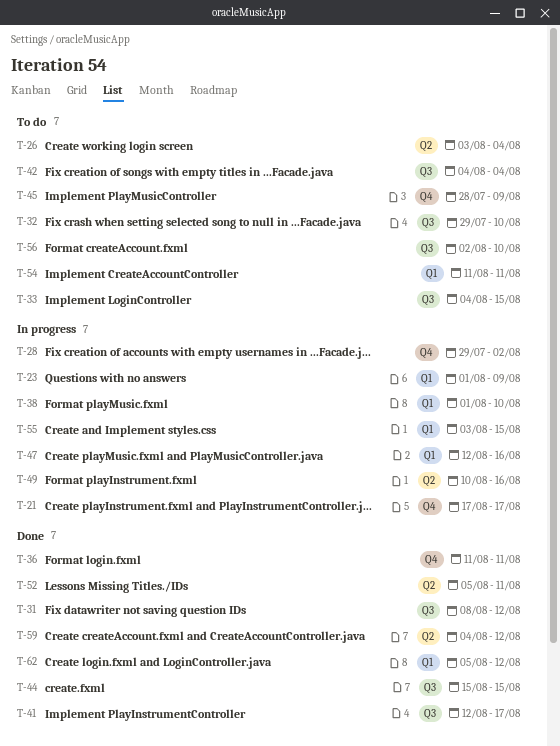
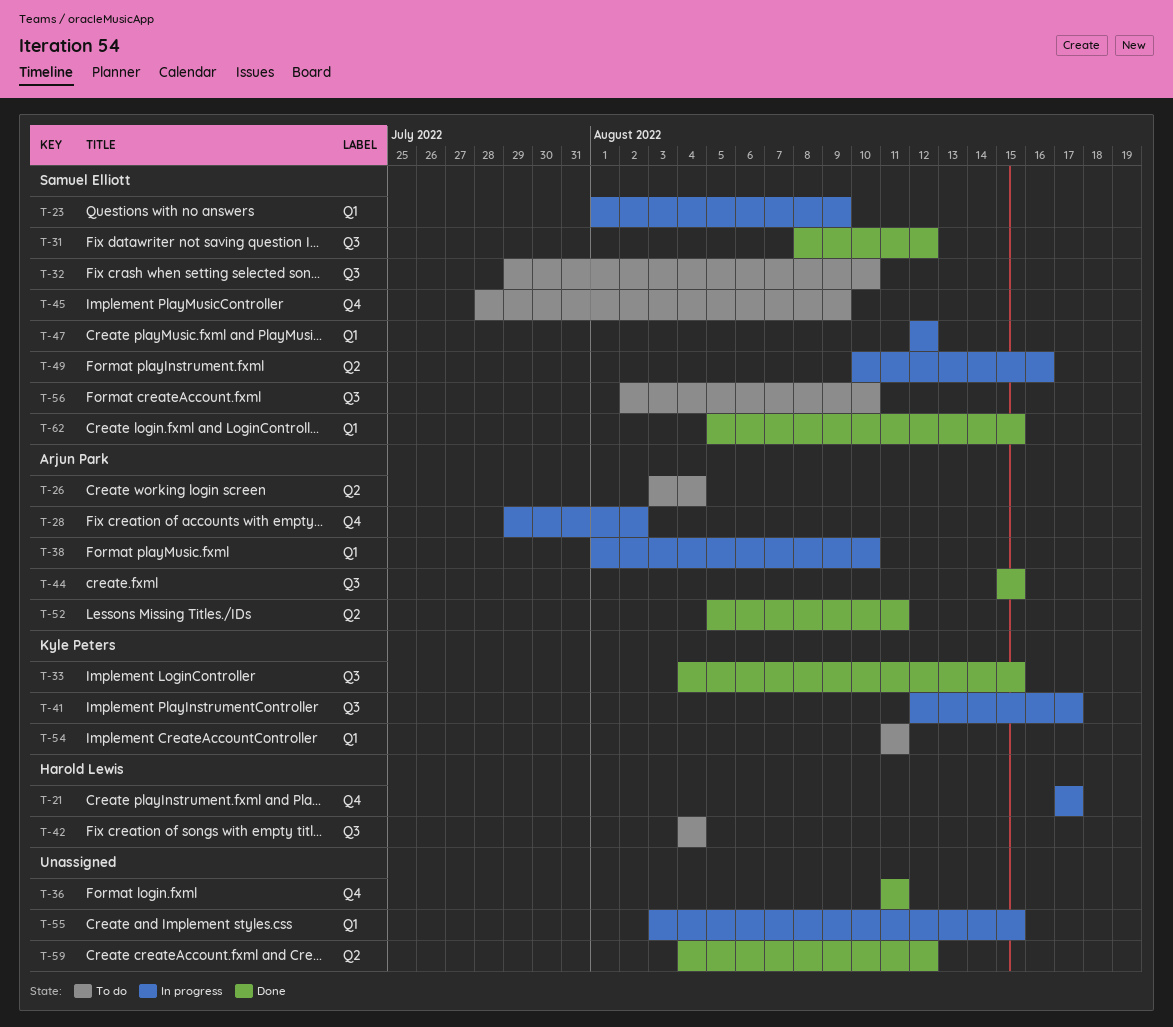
T-33, status: To do -> Done
T-41, status: Done -> In progress
T-47, due: Aug 16 -> Aug 12
T-62, due: Aug 12 -> Aug 15

